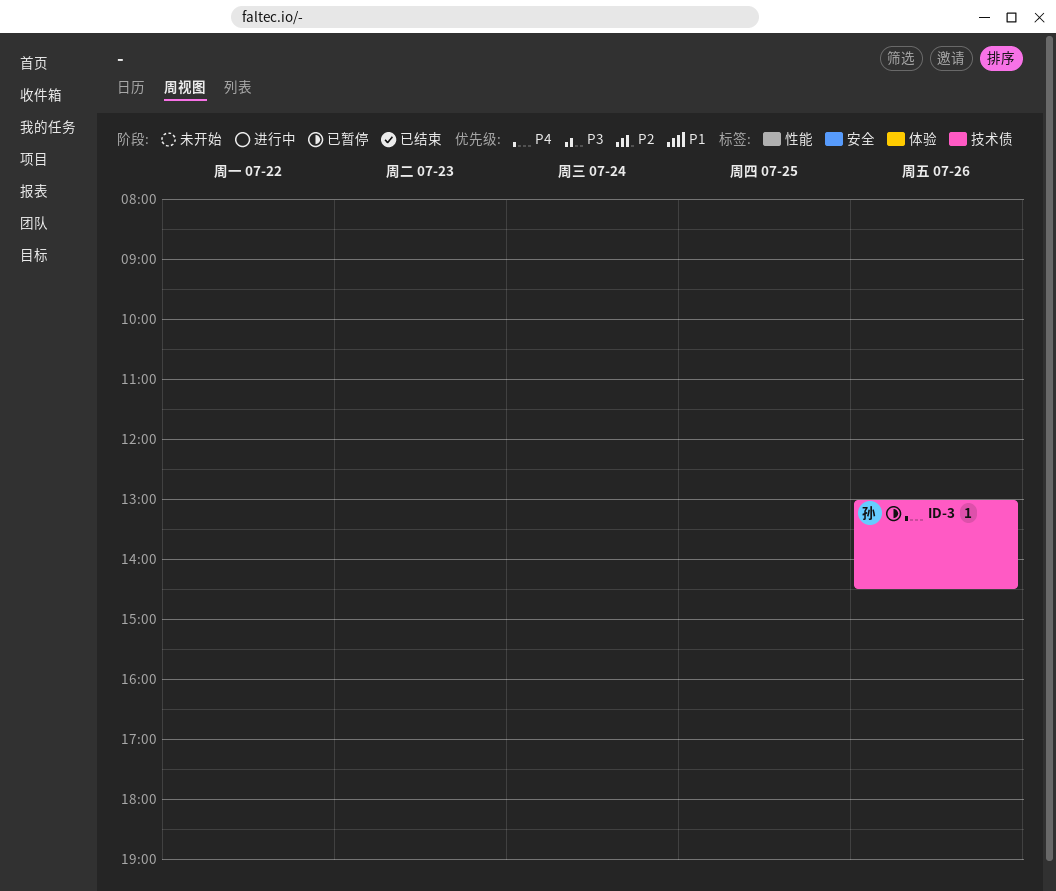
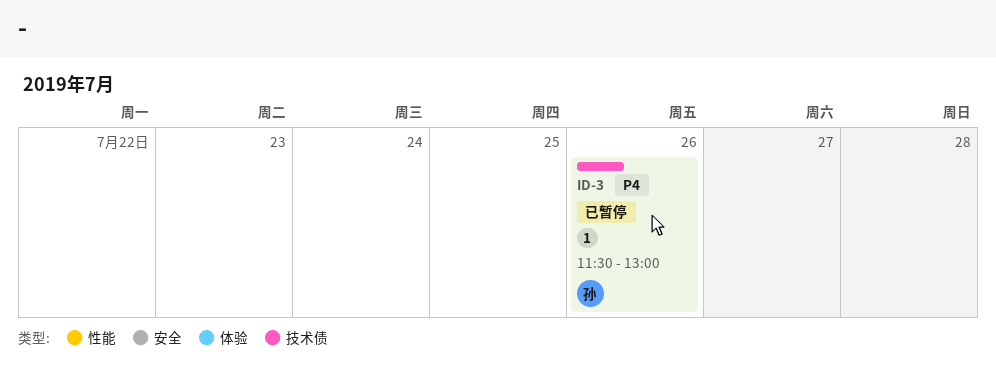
ID-3, begins: 13:00 -> 11:30
ID-3, ends: 14:30 -> 13:00

